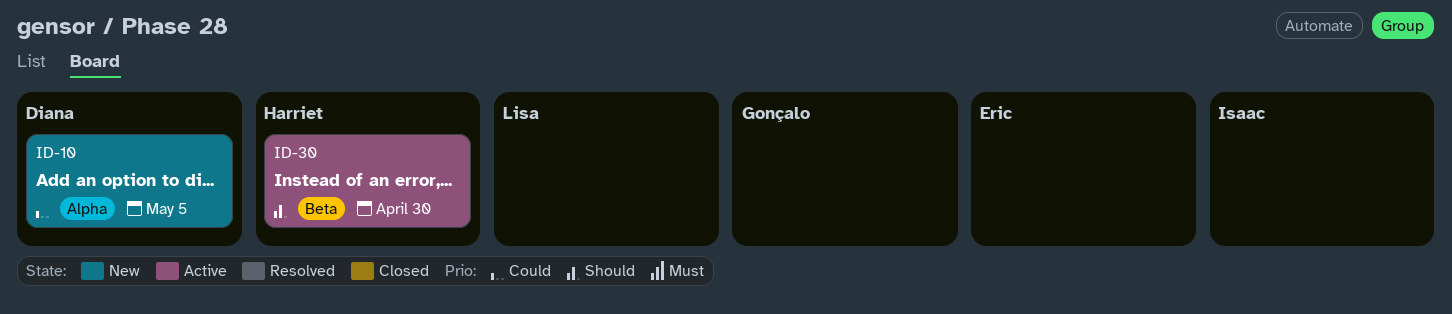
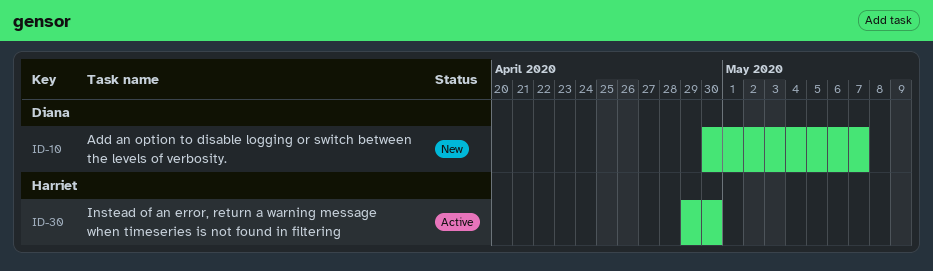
ID-10, due: May 5 -> May 7

